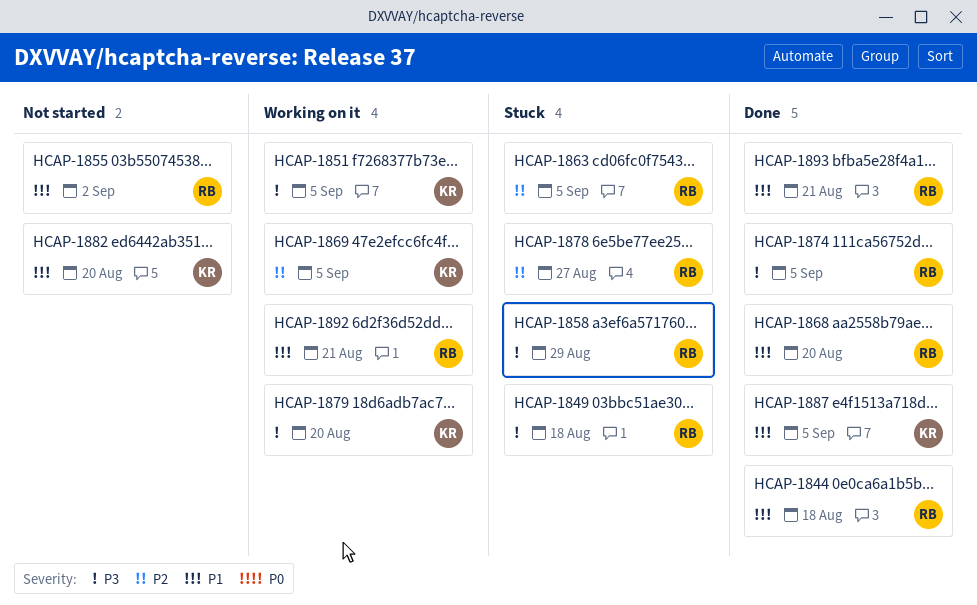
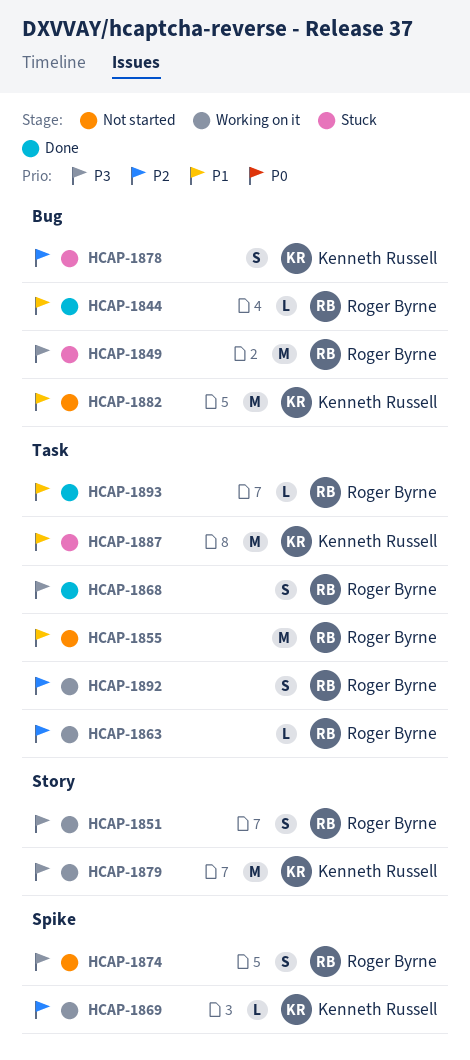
HCAP-1851, owner: Kenneth Russell -> Roger Byrne
HCAP-1858: present -> none
HCAP-1863, status: Stuck -> Working on it
HCAP-1868, priority: P1 -> P3
HCAP-1874, status: Done -> Not started
HCAP-1878, owner: Roger Byrne -> Kenneth Russell
HCAP-1887, status: Done -> Stuck
HCAP-1892, priority: P1 -> P2

